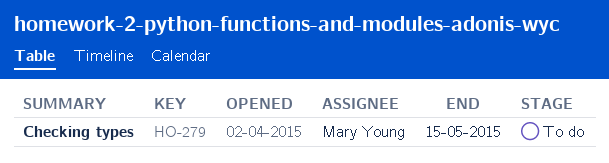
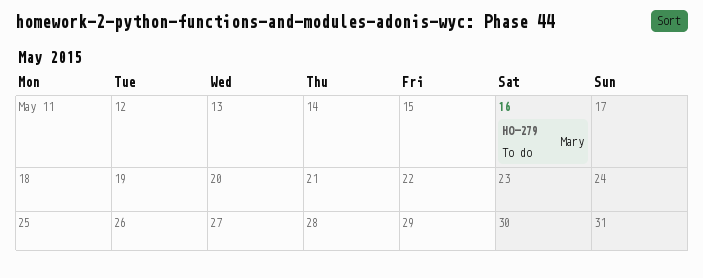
HO-279, due: May 15 -> May 16

